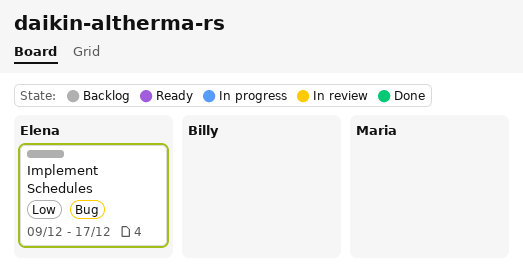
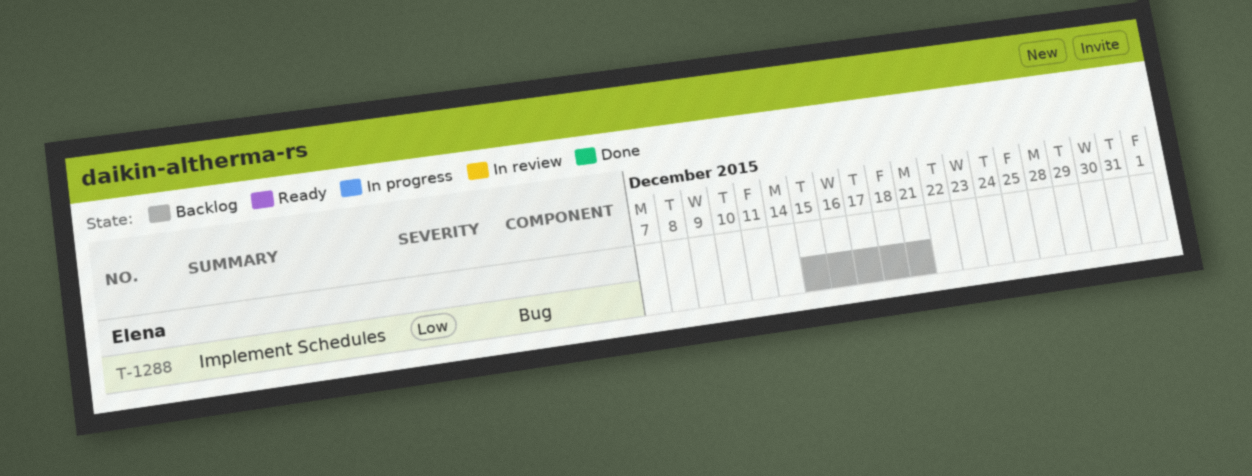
Implement Schedules, start: Dec 9 -> Dec 15
Implement Schedules, due: Dec 17 -> Dec 21

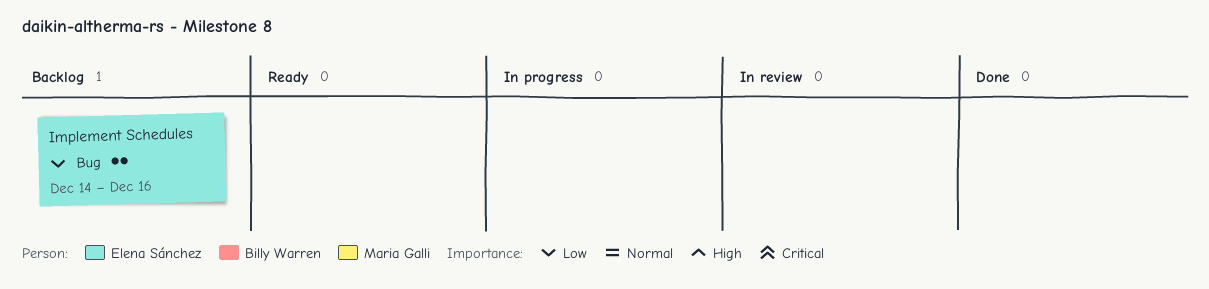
Implement Schedules, start: Dec 15 -> Dec 14
Implement Schedules, due: Dec 21 -> Dec 16

